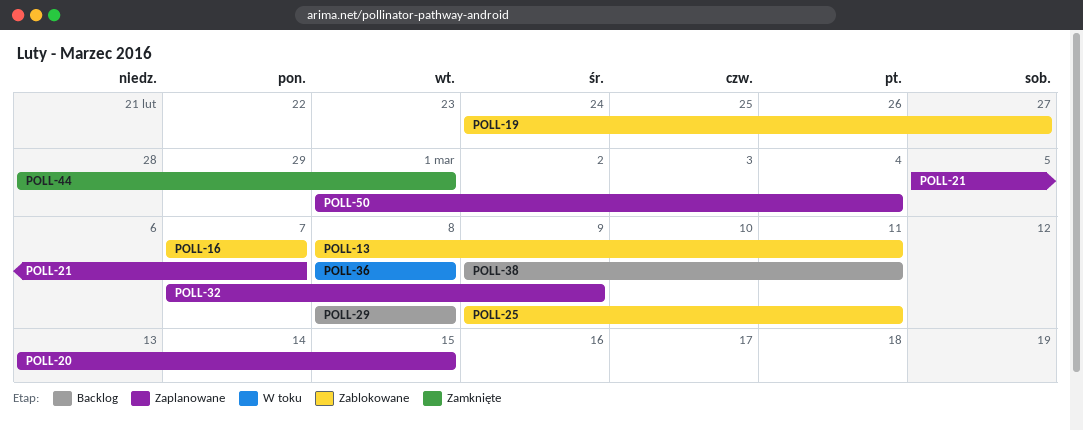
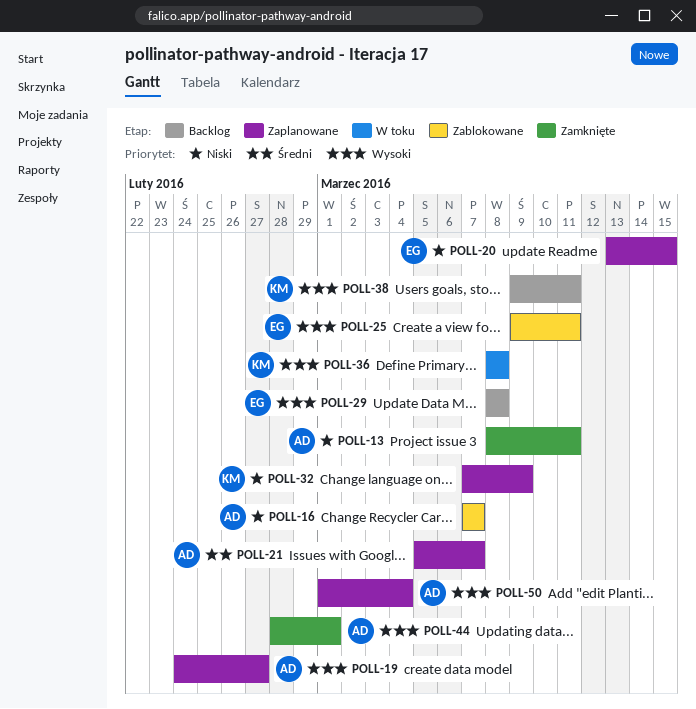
POLL-13, status: Zablokowane -> Zamknięte
POLL-19, status: Zablokowane -> Zaplanowane

